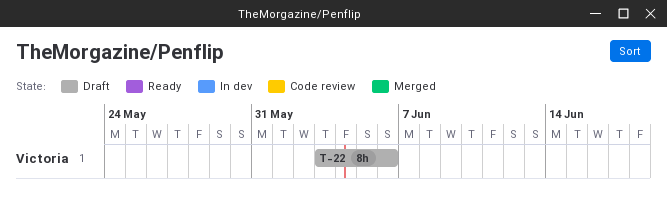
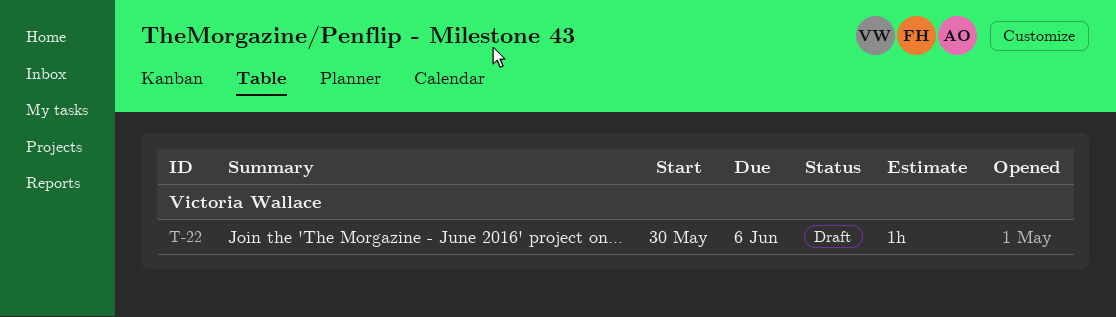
T-22, estimate: 8h -> 1h
T-22, start: Jun 3 -> May 30

